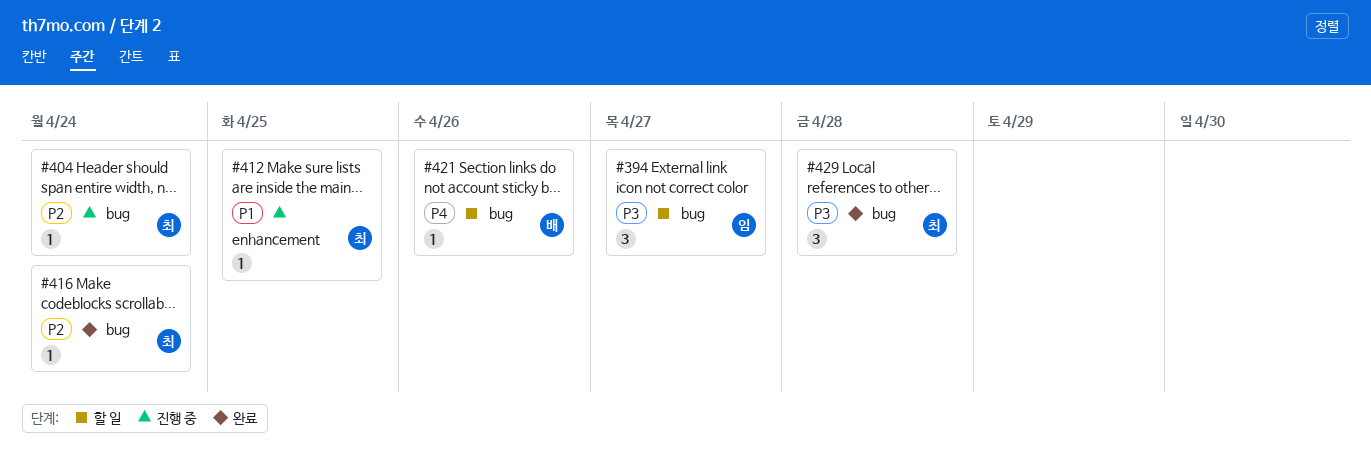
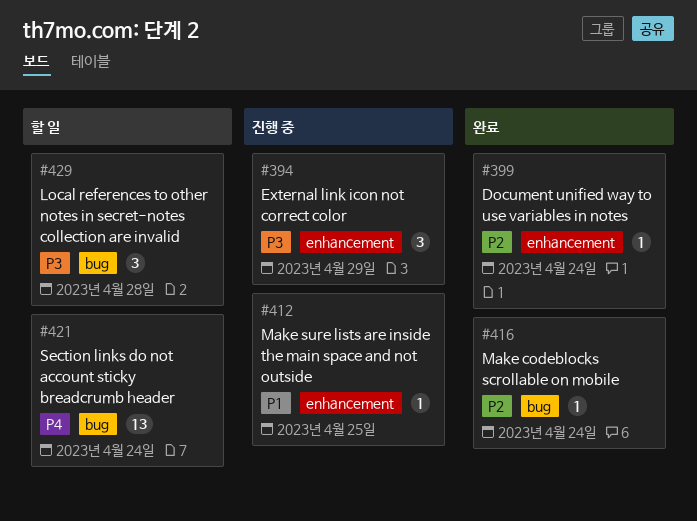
#394, status: 할 일 -> 진행 중
#394, label: bug -> enhancement
#394, due: Apr 27 -> Apr 29
#399: none -> present
#404: present -> none
#421, estimate: 1 -> 13
#421, due: Apr 26 -> Apr 24
#429, status: 완료 -> 할 일

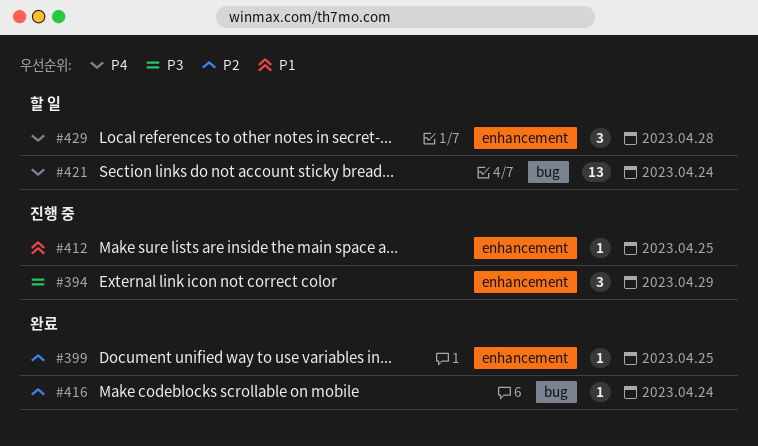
#399, due: Apr 24 -> Apr 25
#429, priority: P3 -> P4
#429, label: bug -> enhancement

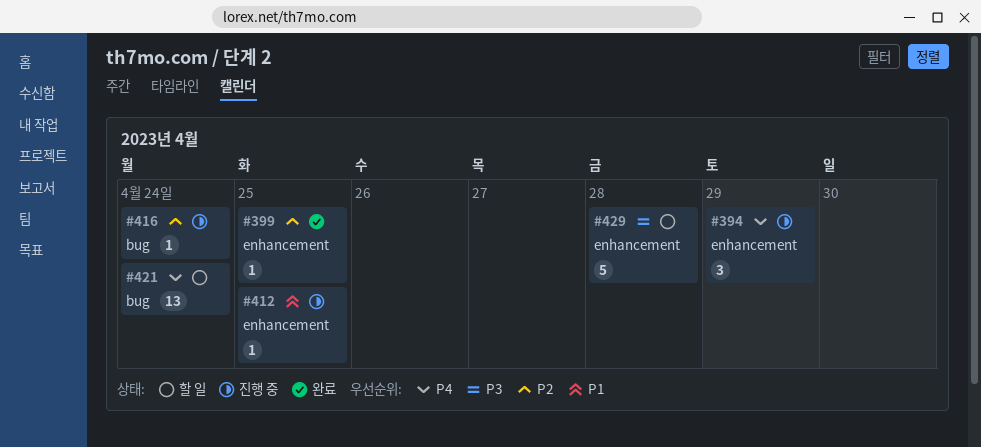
#394, priority: P3 -> P4
#416, status: 완료 -> 진행 중
#429, priority: P4 -> P3
#429, estimate: 3 -> 5

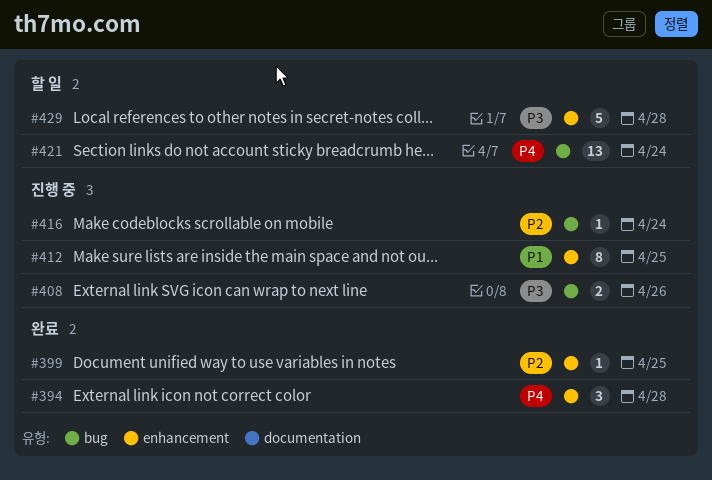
#394, status: 진행 중 -> 완료
#394, due: Apr 29 -> Apr 28
#408: none -> present
#412, estimate: 1 -> 8

